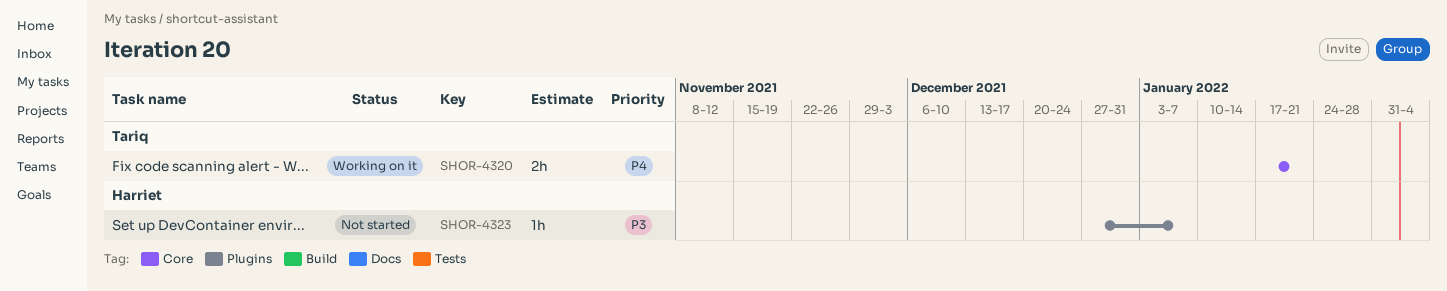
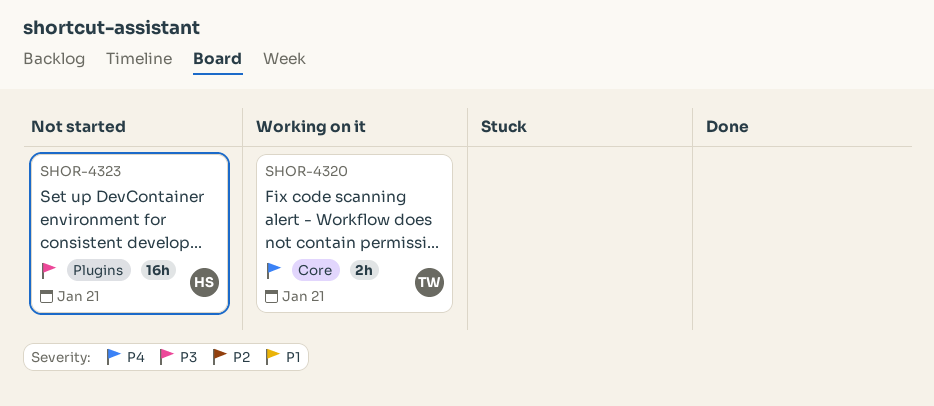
SHOR-4323, estimate: 1h -> 16h
SHOR-4323, due: Jan 7 -> Jan 21

